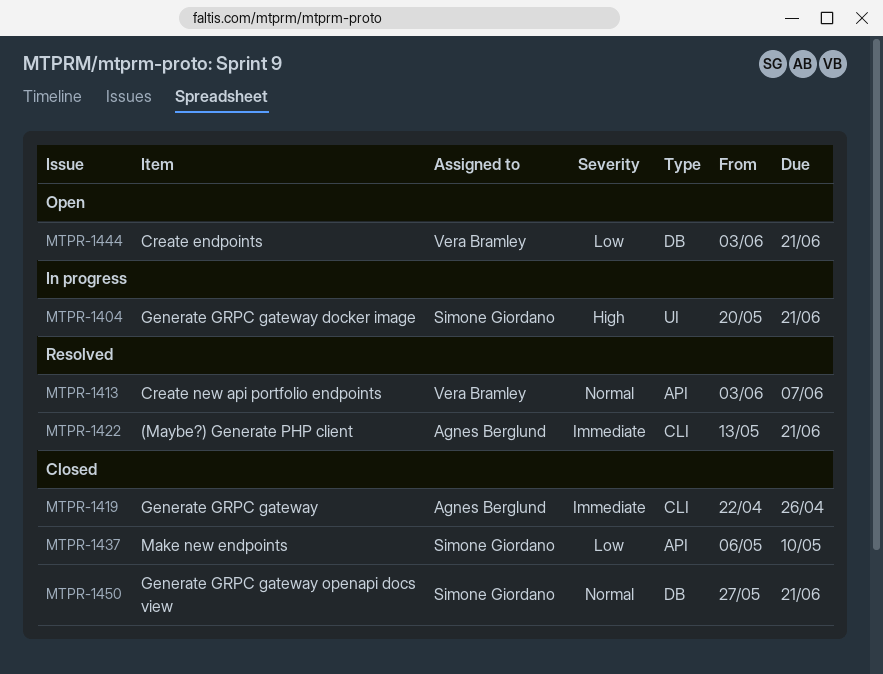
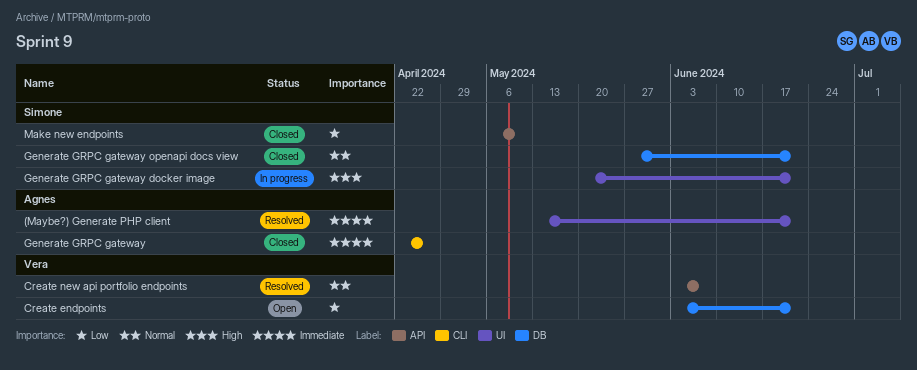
(Maybe?) Generate PHP client, label: CLI -> UI

